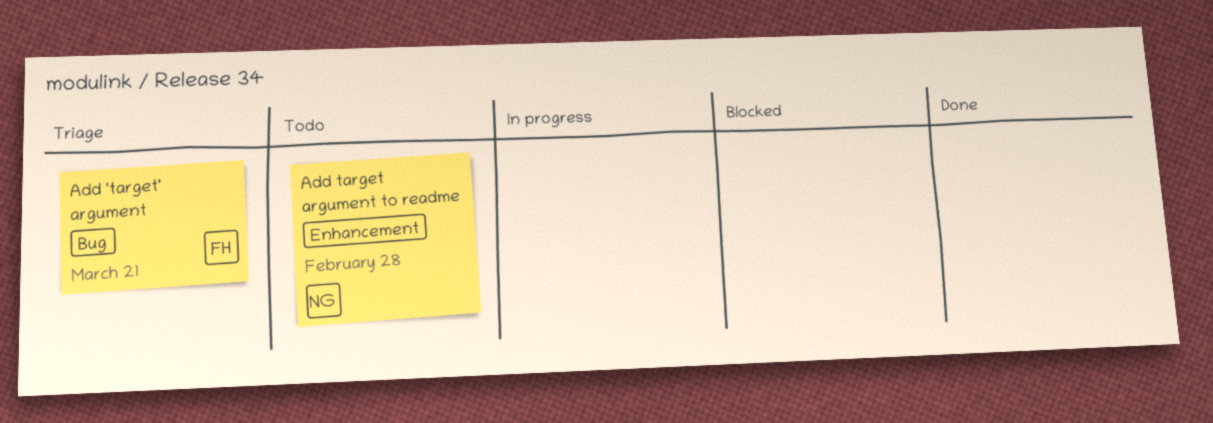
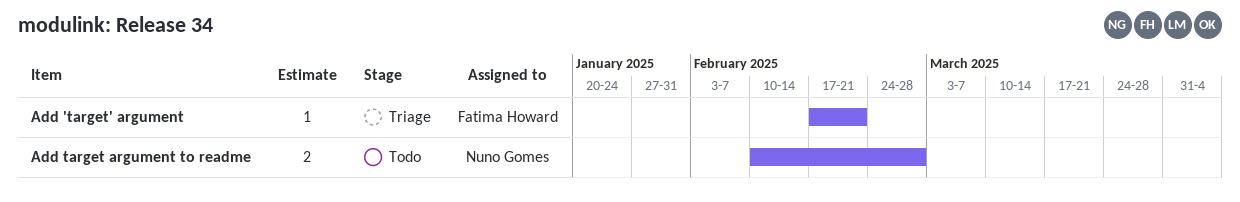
Add 'target' argument, due: Mar 21 -> Feb 21

